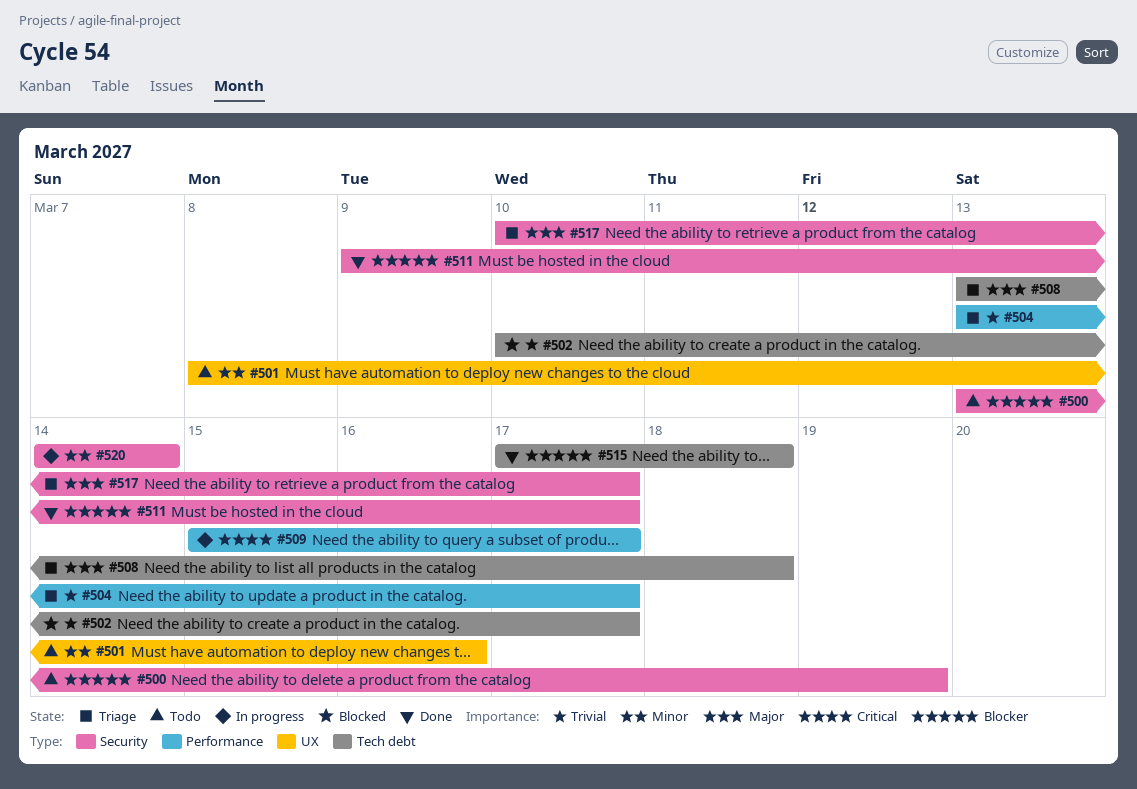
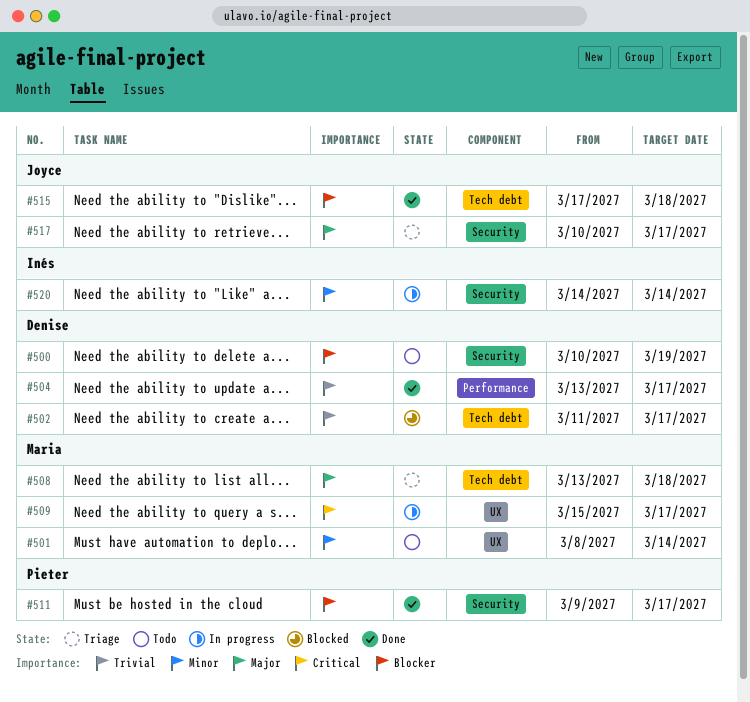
#500, start: Mar 13 -> Mar 10
#501, due: Mar 16 -> Mar 14
#502, start: Mar 10 -> Mar 11
#504, status: Triage -> Done
#509, label: Performance -> UX

